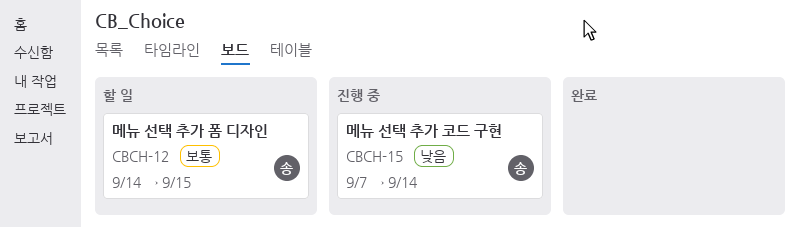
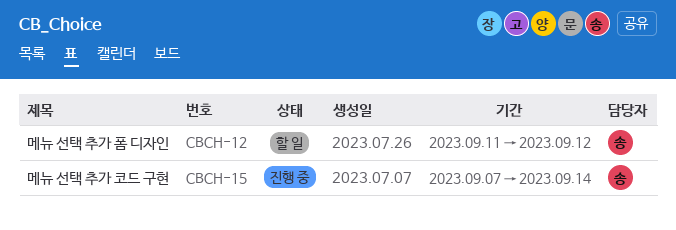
CBCH-12, start: Sep 14 -> Sep 11
CBCH-12, due: Sep 15 -> Sep 12

